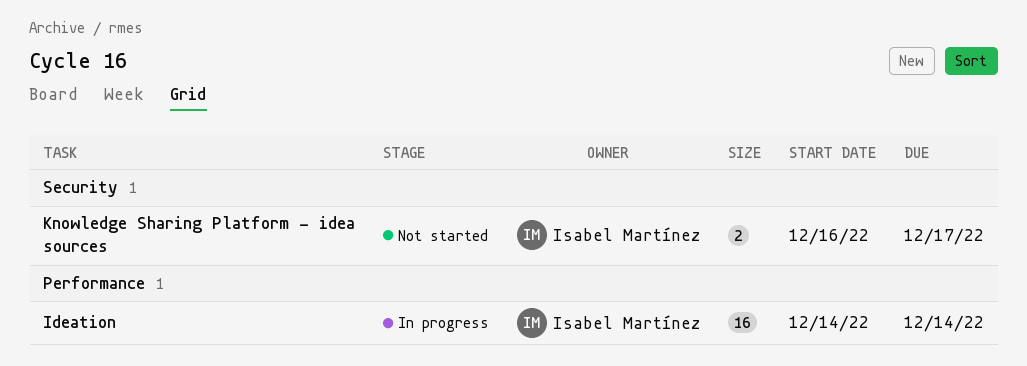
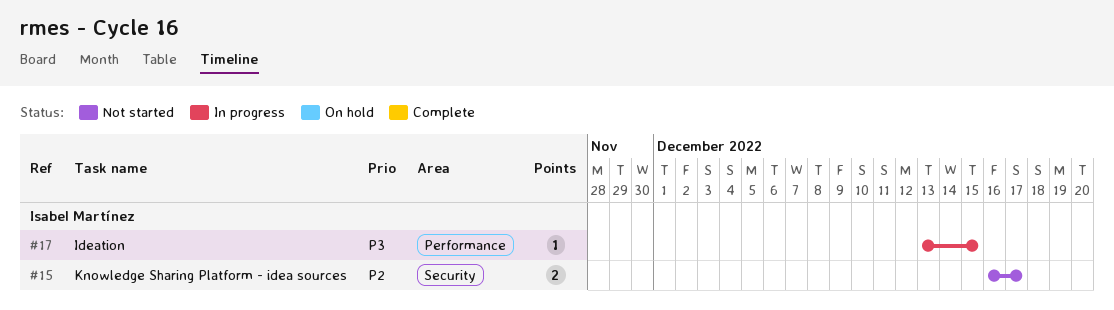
Ideation, estimate: 16 -> 1
Ideation, start: Dec 14 -> Dec 13
Ideation, due: Dec 14 -> Dec 15

